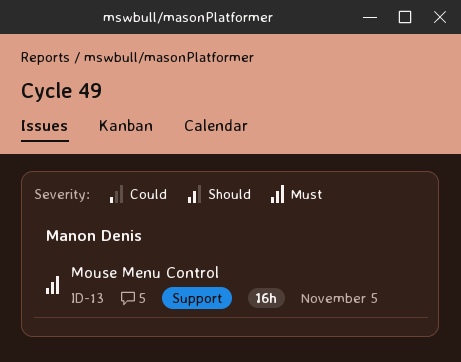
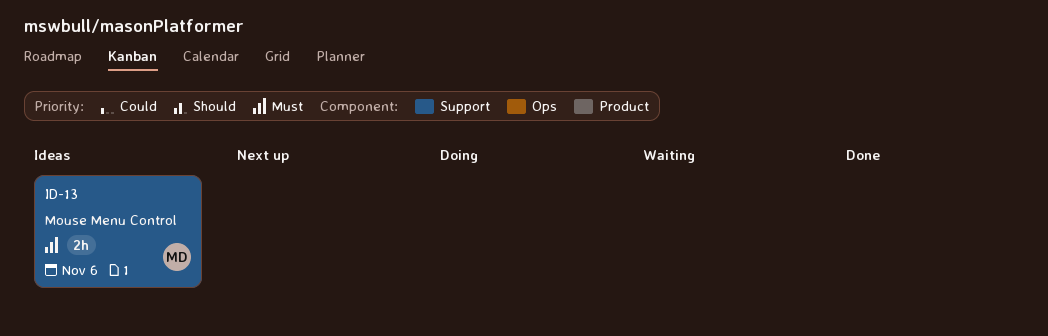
ID-13, estimate: 16h -> 2h
ID-13, due: Nov 5 -> Nov 6

